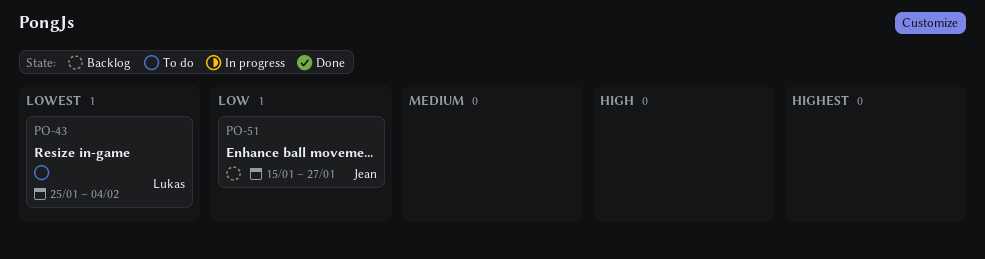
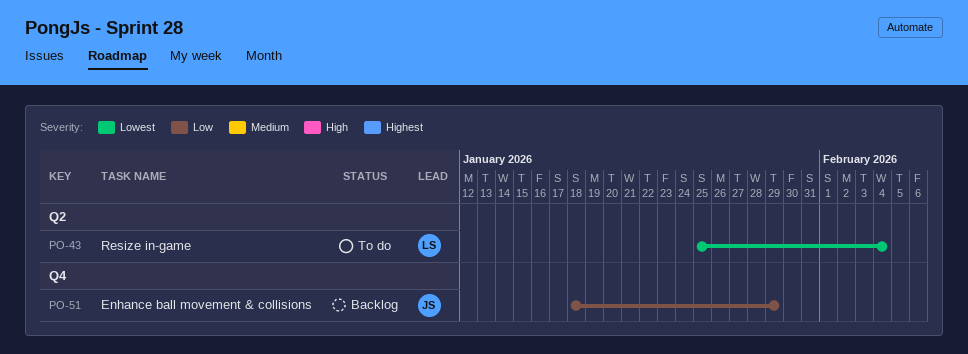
PO-51, start: Jan 15 -> Jan 18
PO-51, due: Jan 27 -> Jan 29

